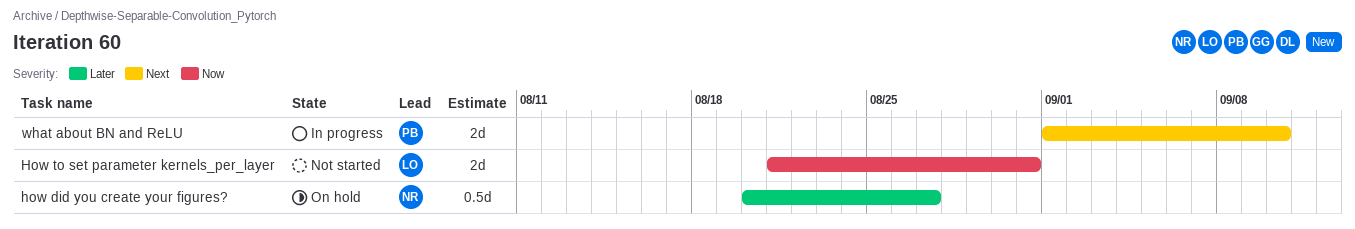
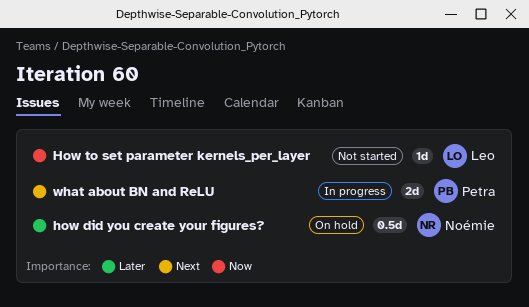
How to set parameter kernels_per_layer, estimate: 2d -> 1d

